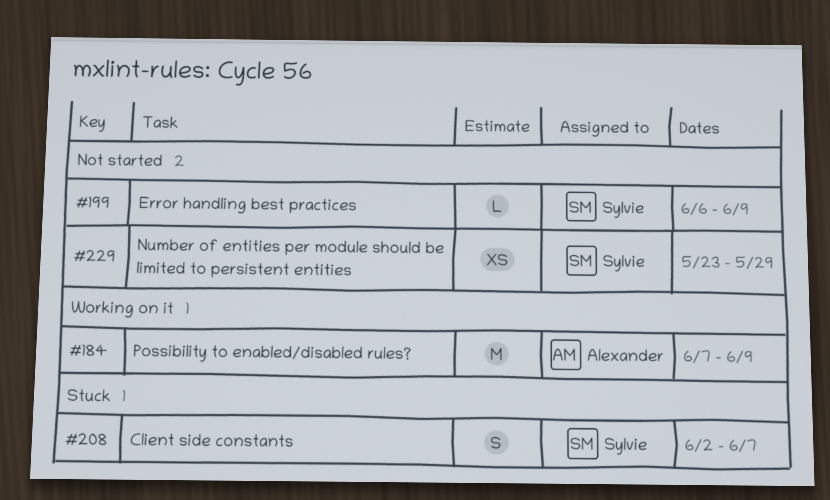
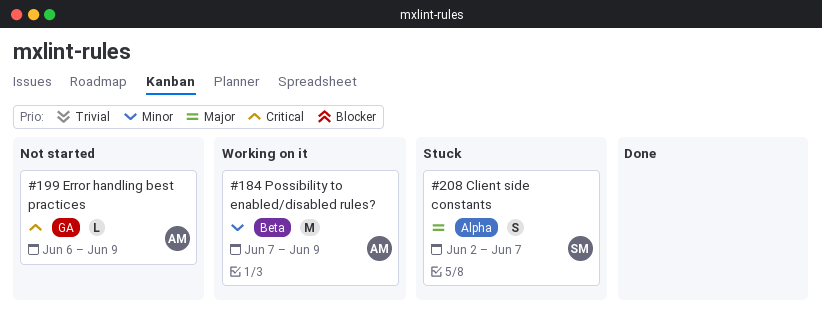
#199, owner: Sylvie -> Alexander
#229: present -> none

